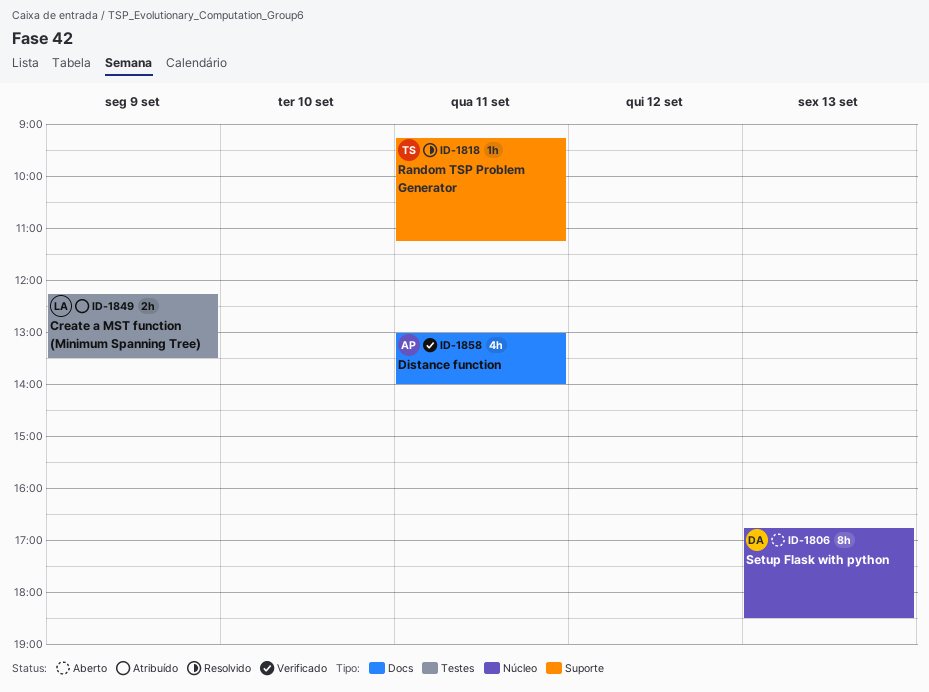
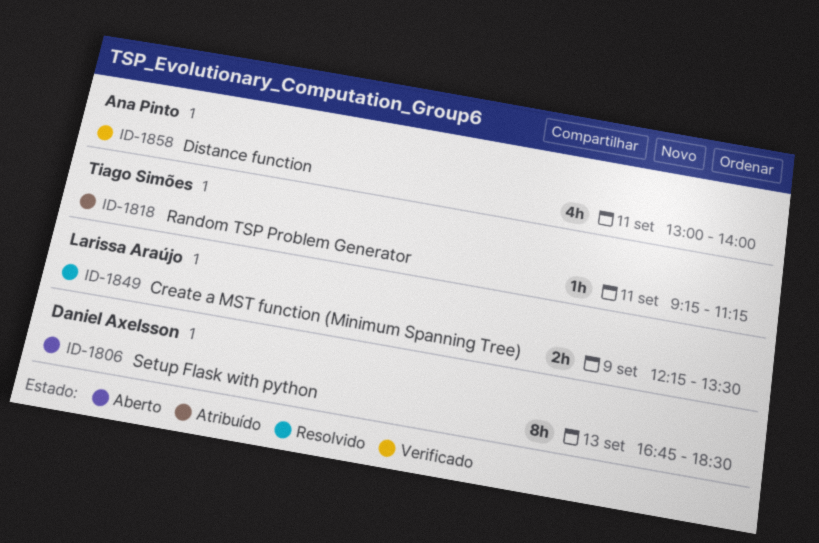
ID-1818, status: Resolvido -> Atribuído
ID-1849, status: Atribuído -> Resolvido

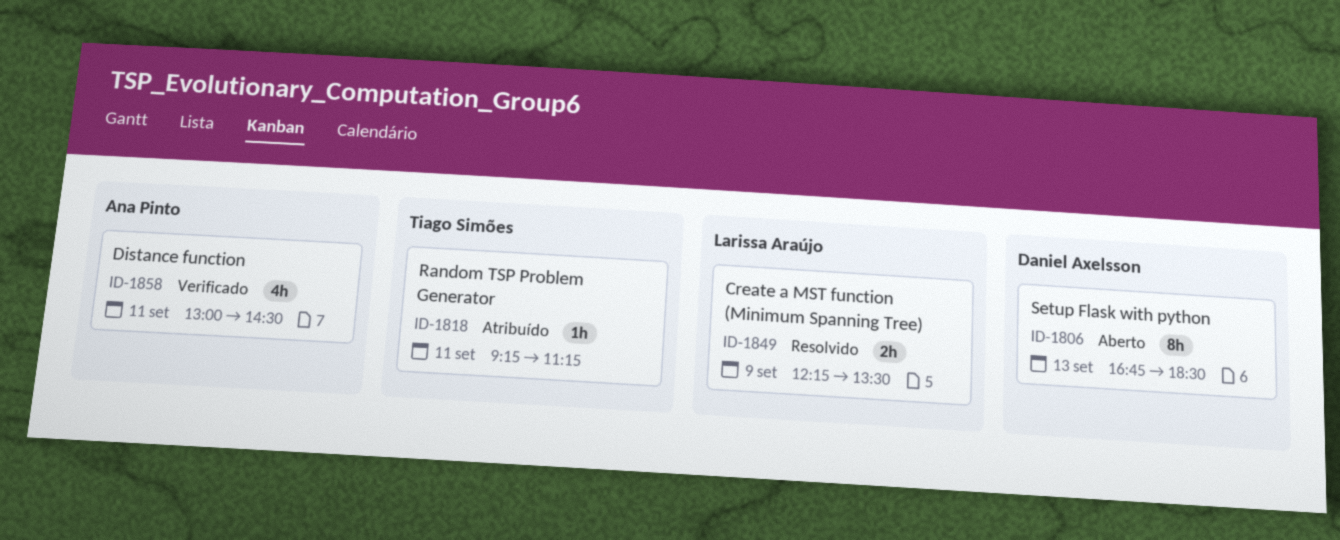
ID-1858, ends: 14:00 -> 14:30

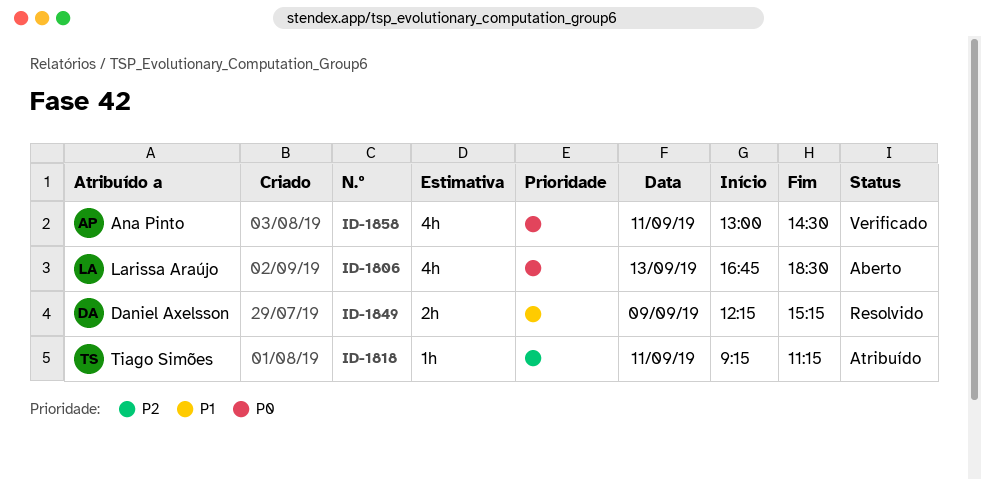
ID-1806, owner: Daniel Axelsson -> Larissa Araújo
ID-1806, estimate: 8h -> 4h
ID-1849, owner: Larissa Araújo -> Daniel Axelsson
ID-1849, ends: 13:30 -> 15:15

